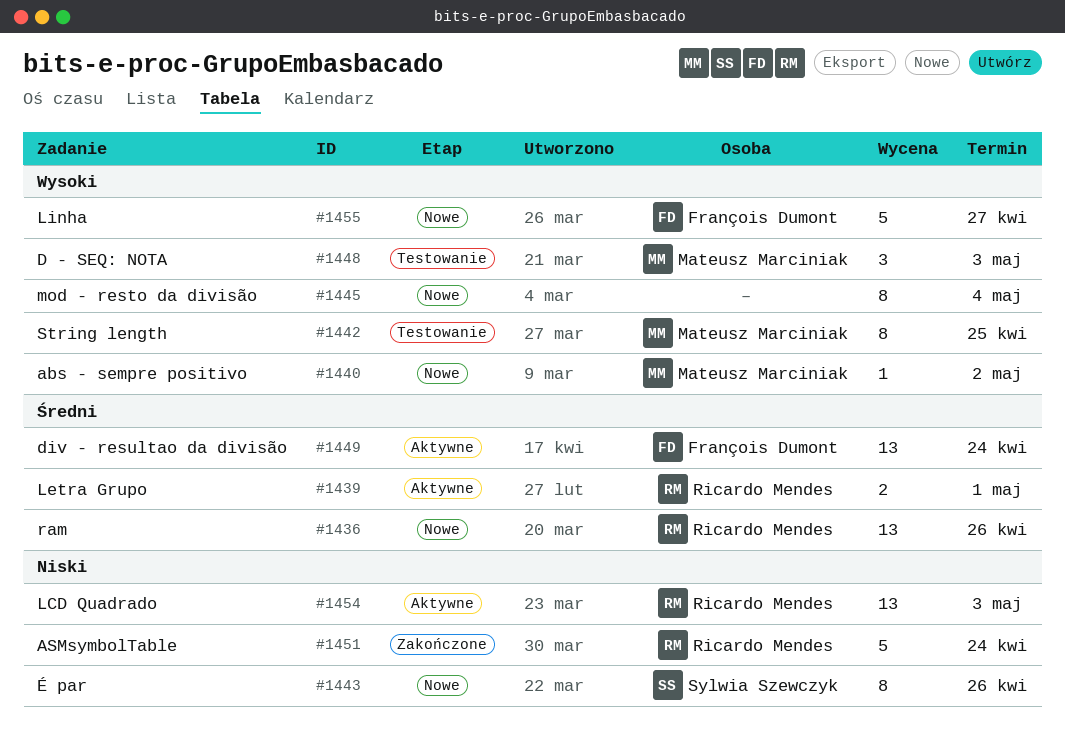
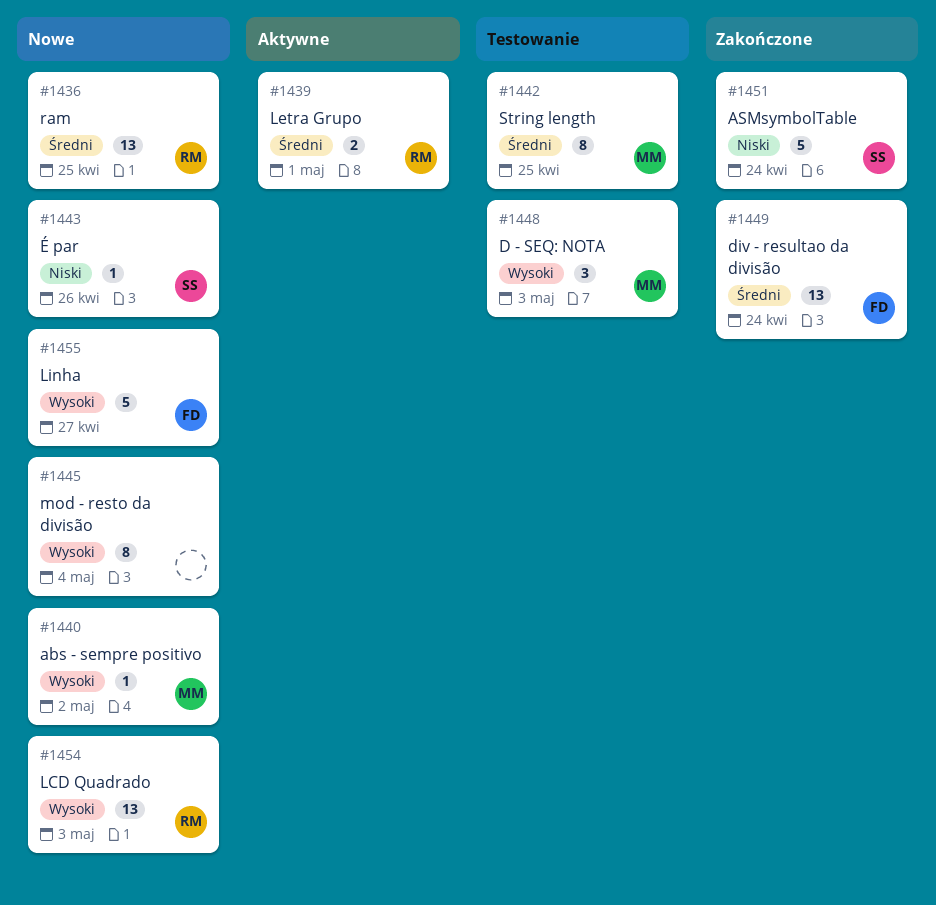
#1436, due: Apr 26 -> Apr 25
#1442, priority: Wysoki -> Średni
#1443, estimate: 8 -> 1
#1449, status: Aktywne -> Zakończone
#1451, owner: Ricardo Mendes -> Sylwia Szewczyk
#1454, status: Aktywne -> Nowe
#1454, priority: Niski -> Wysoki

